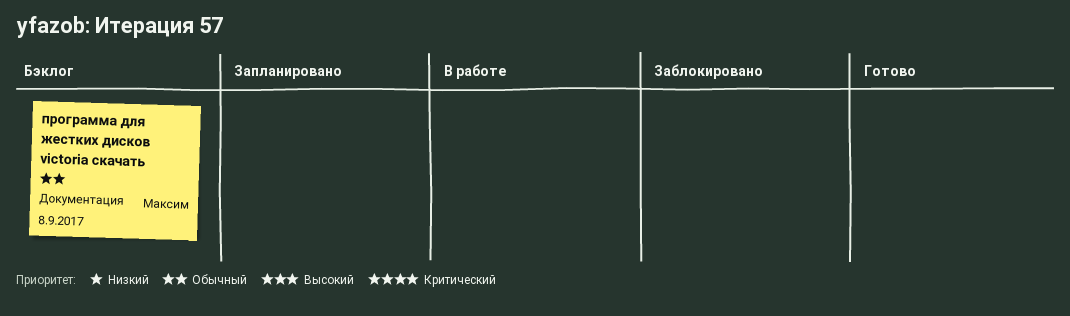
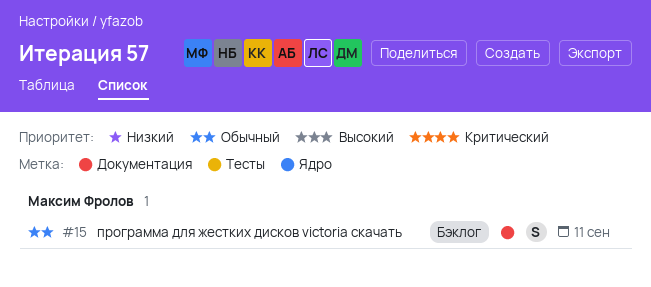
программа для жестких дисков victoria скачать, due: Sep 8 -> Sep 11

